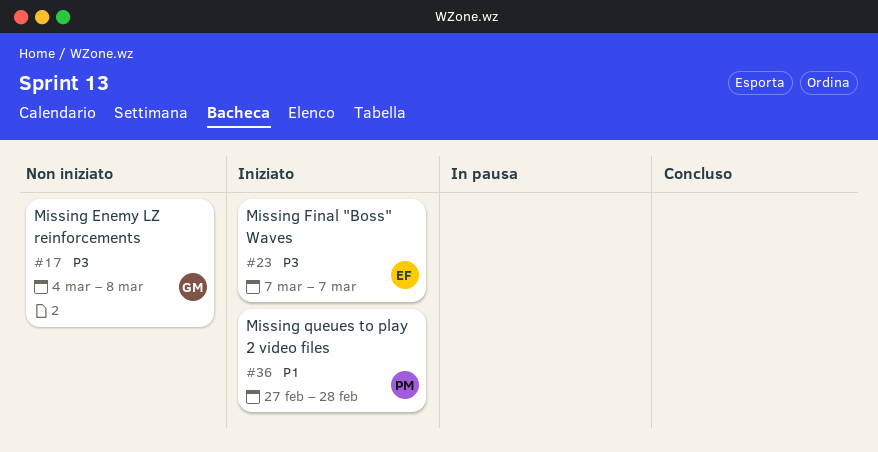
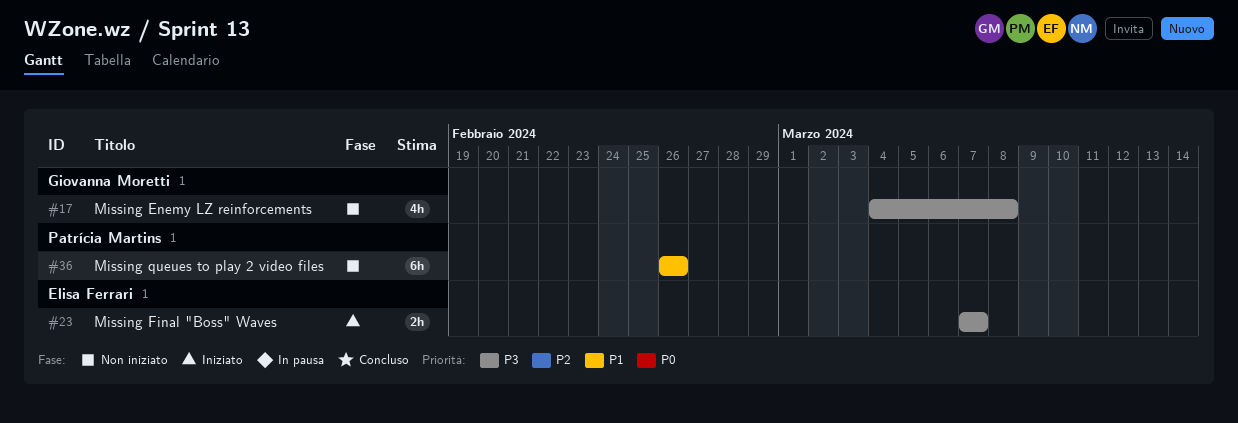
#36, status: Iniziato -> Non iniziato
#36, start: Feb 27 -> Feb 26
#36, due: Feb 28 -> Feb 26

